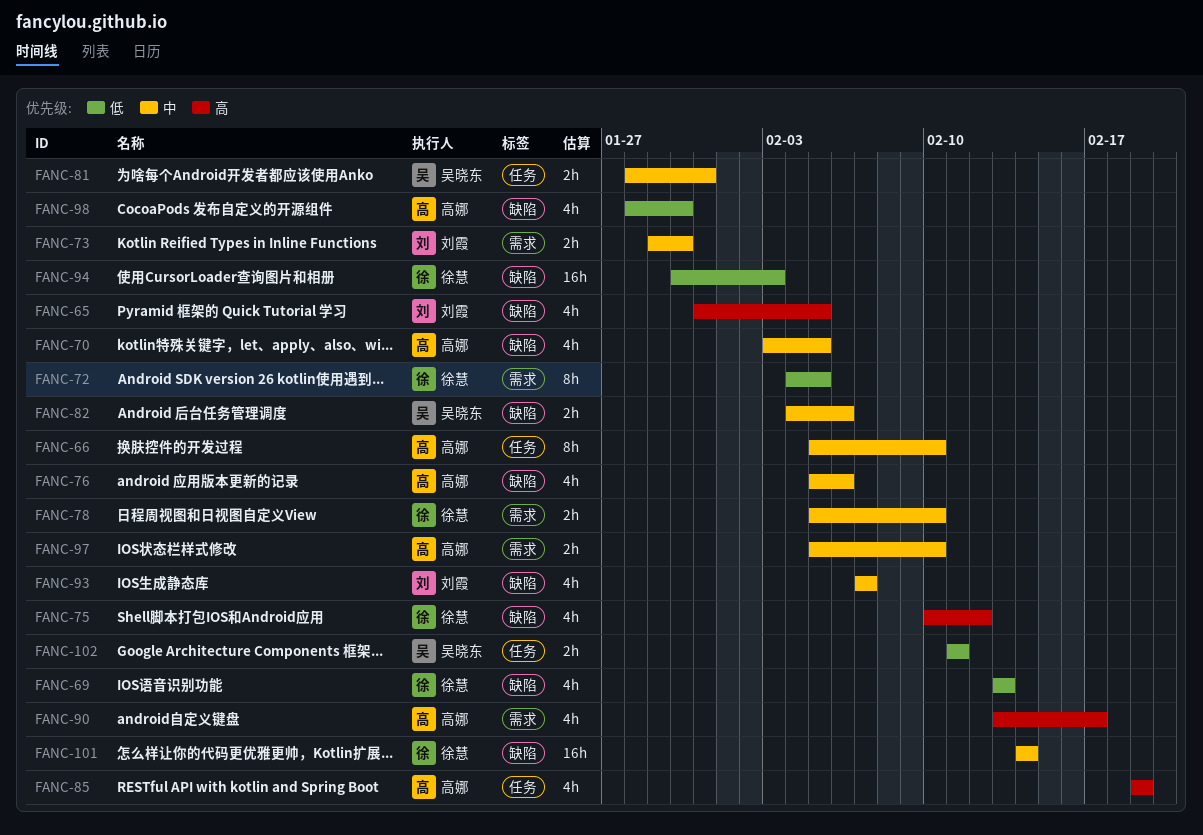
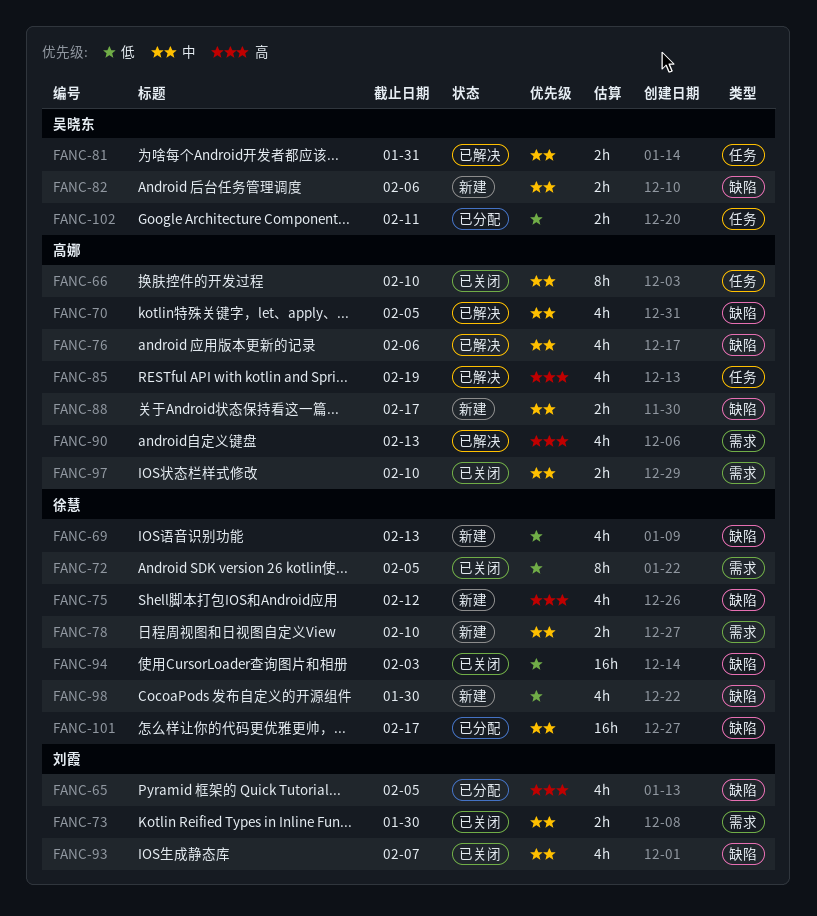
FANC-88: none -> present
FANC-90, due: Feb 17 -> Feb 13
FANC-98, owner: 高娜 -> 徐慧
FANC-101, due: Feb 14 -> Feb 17

